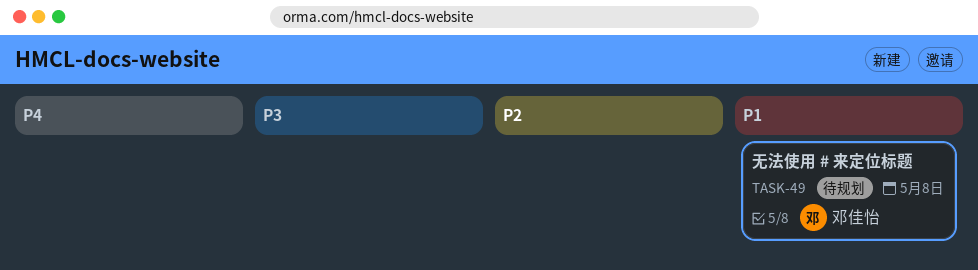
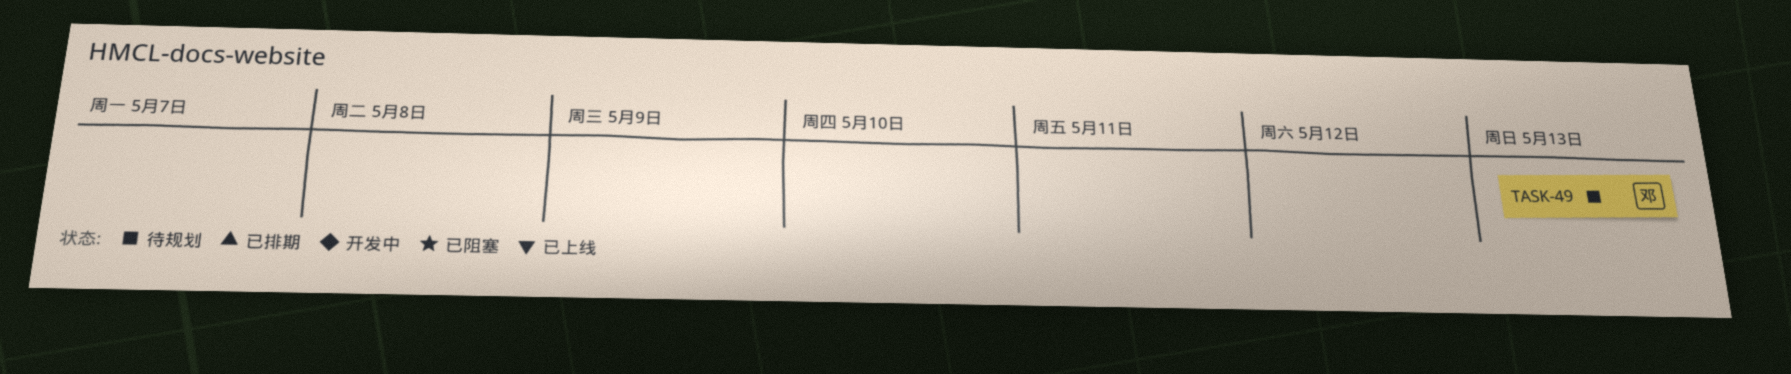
TASK-49, due: May 8 -> May 13

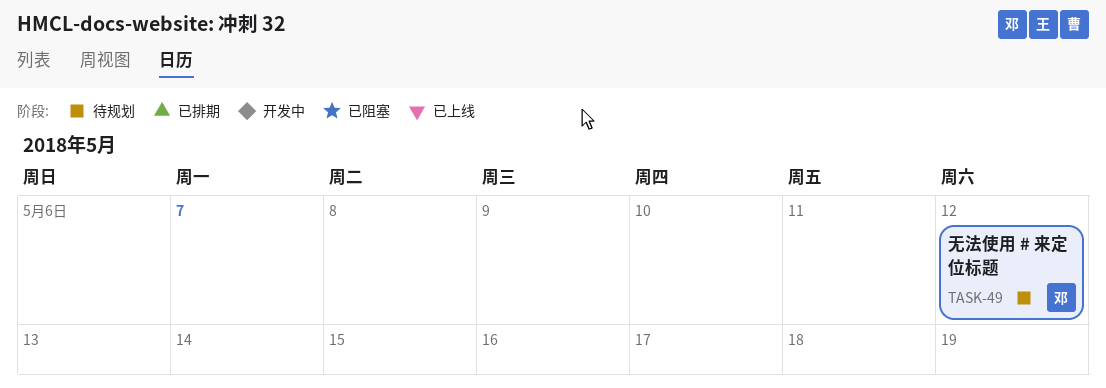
TASK-49, due: May 13 -> May 12

